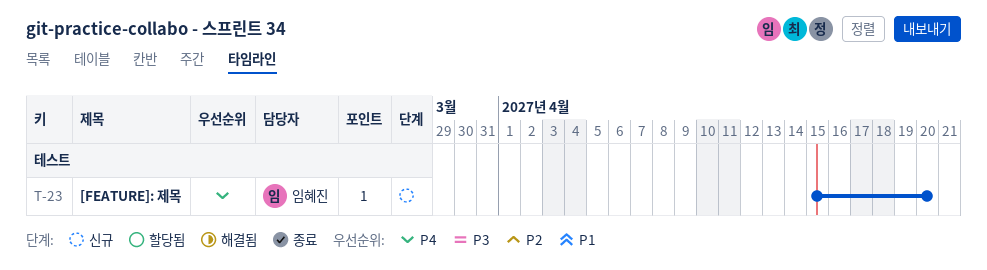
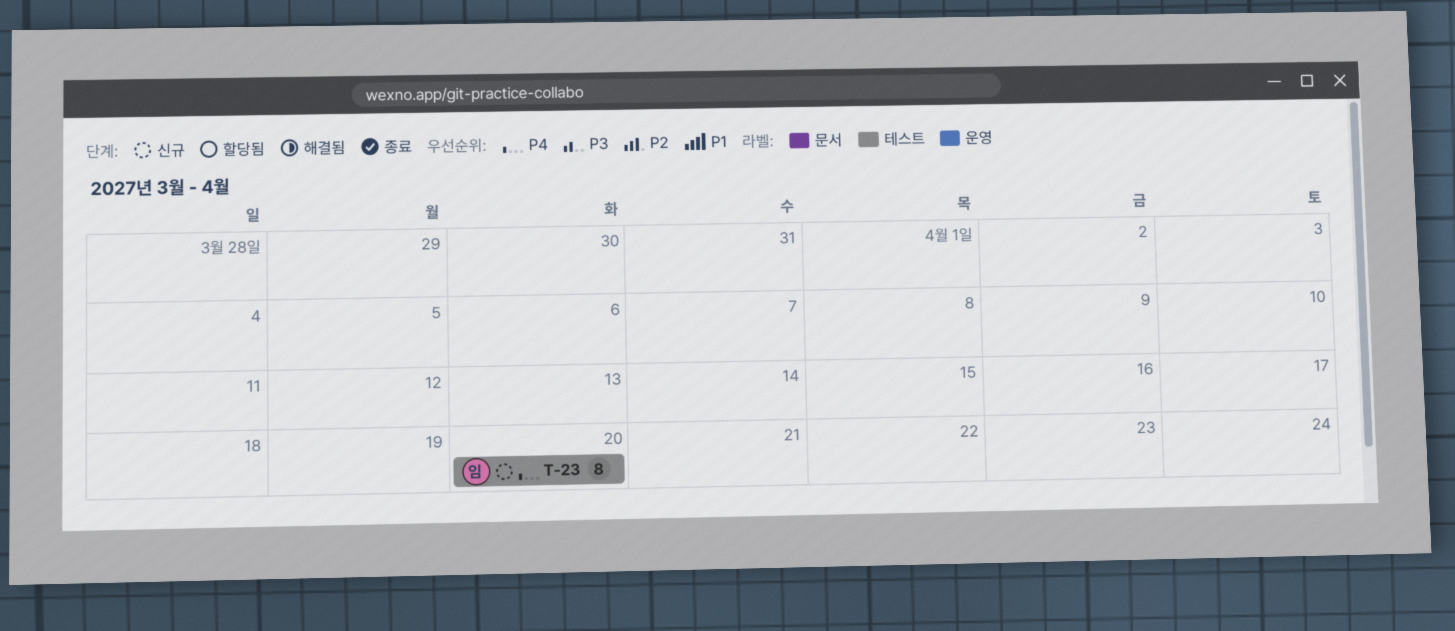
T-23, estimate: 1 -> 8
T-23, start: Apr 15 -> Apr 20

